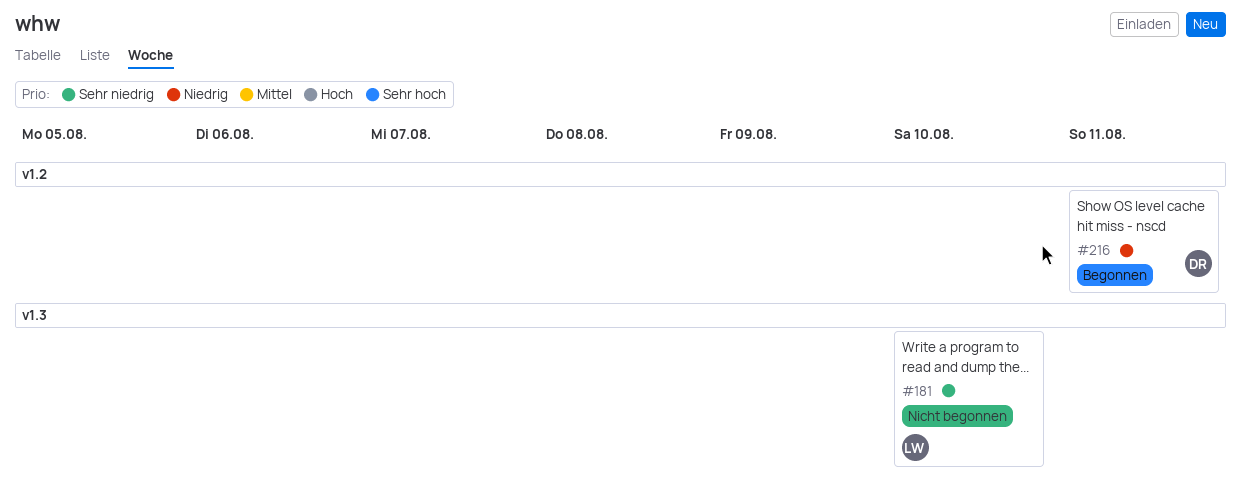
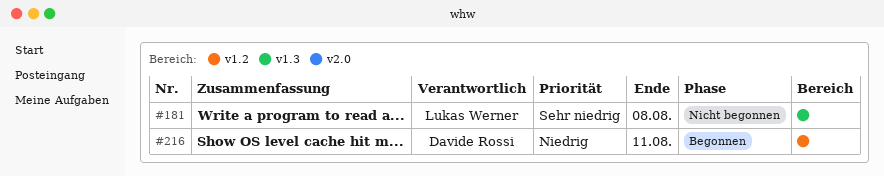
#181, due: Aug 10 -> Aug 8

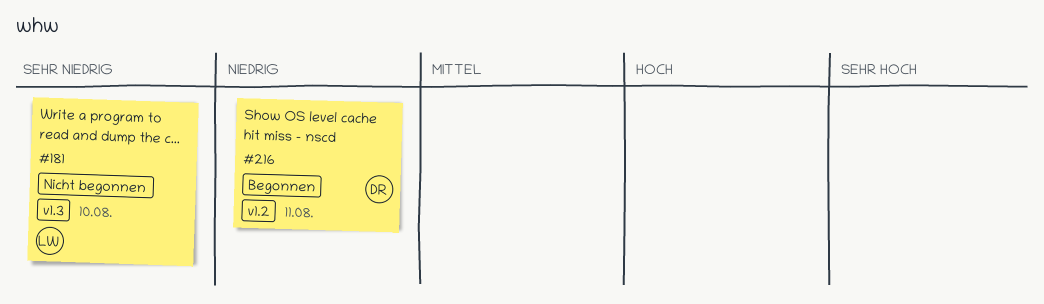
#181, due: Aug 8 -> Aug 10

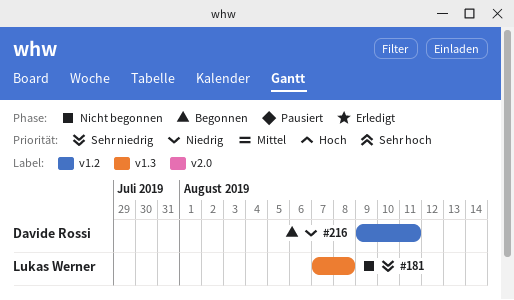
#181, due: Aug 10 -> Aug 8

